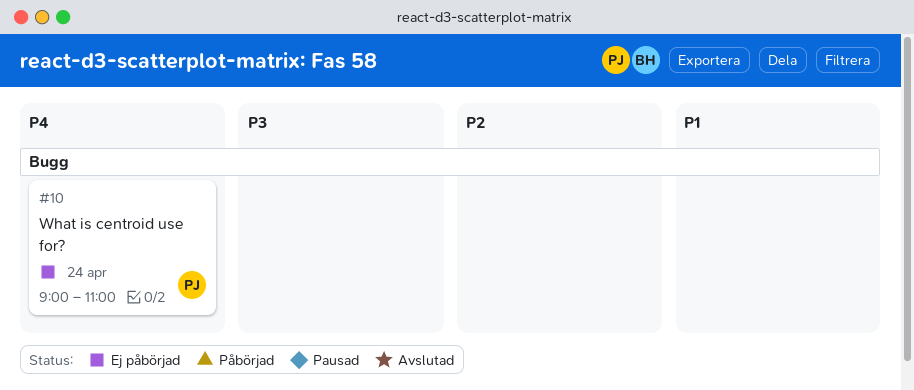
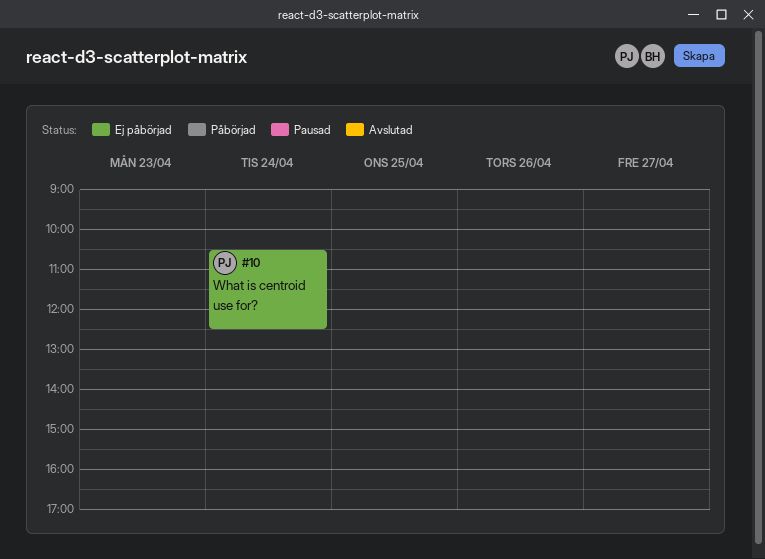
#10, begins: 09:00 -> 10:30
#10, ends: 11:00 -> 12:30

